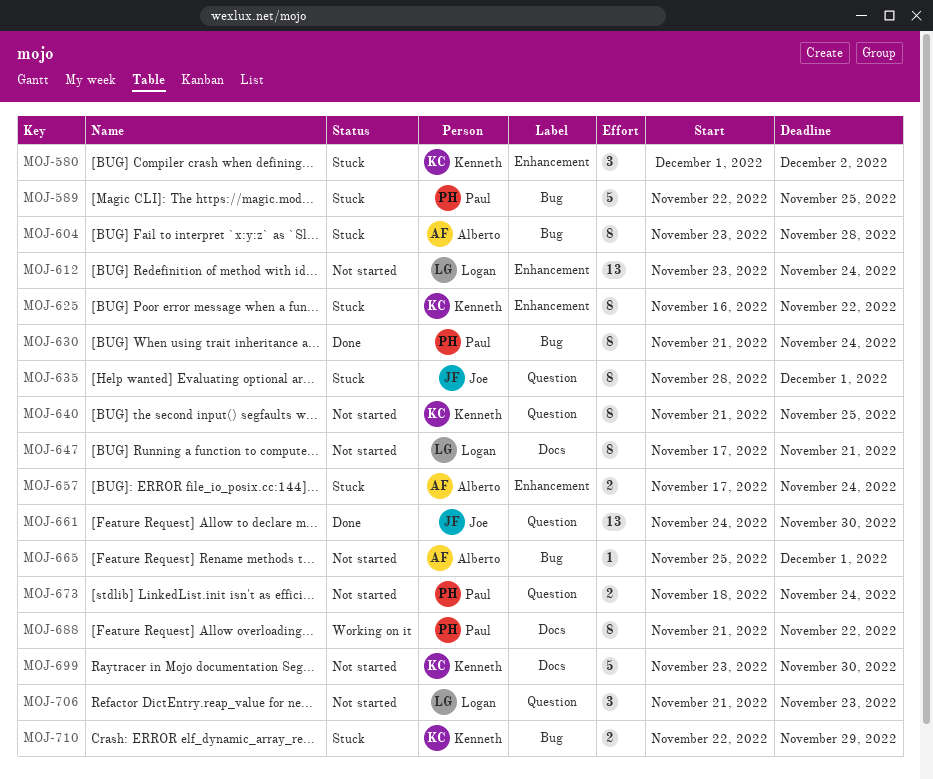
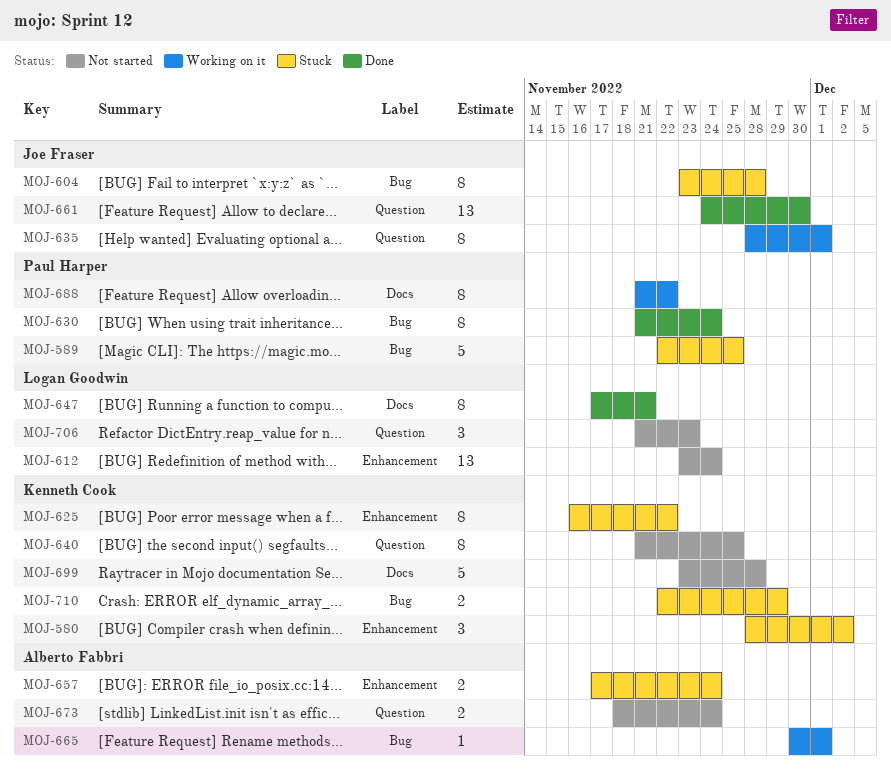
MOJ-580, start: Dec 1 -> Nov 28
MOJ-604, owner: Alberto Fabbri -> Joe Fraser
MOJ-635, status: Stuck -> Working on it
MOJ-647, status: Not started -> Done
MOJ-665, status: Not started -> Working on it
MOJ-665, start: Nov 25 -> Nov 30
MOJ-673, owner: Paul Harper -> Alberto Fabbri
MOJ-699, due: Nov 30 -> Nov 28

